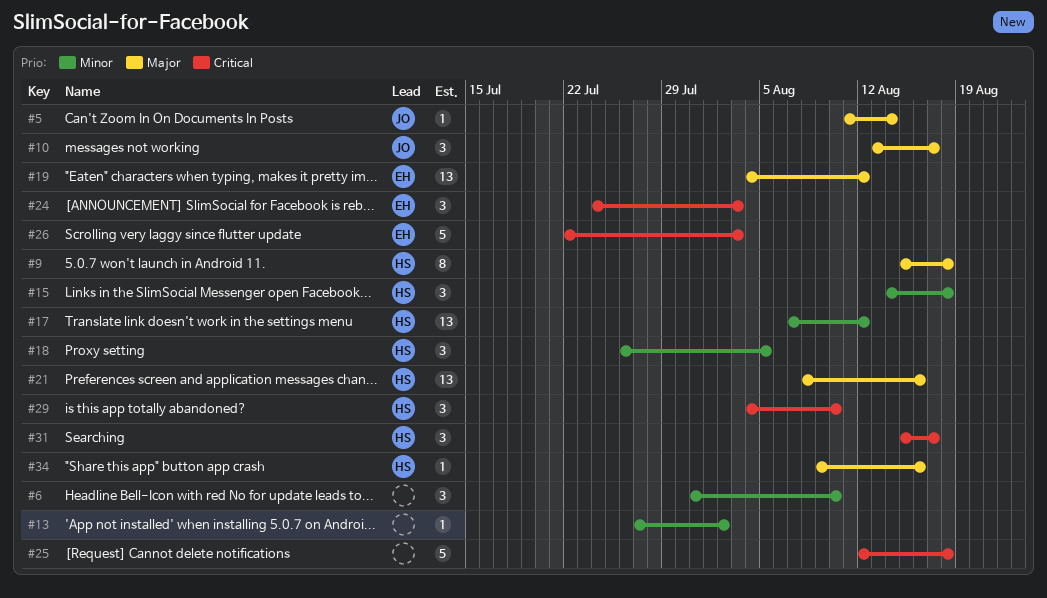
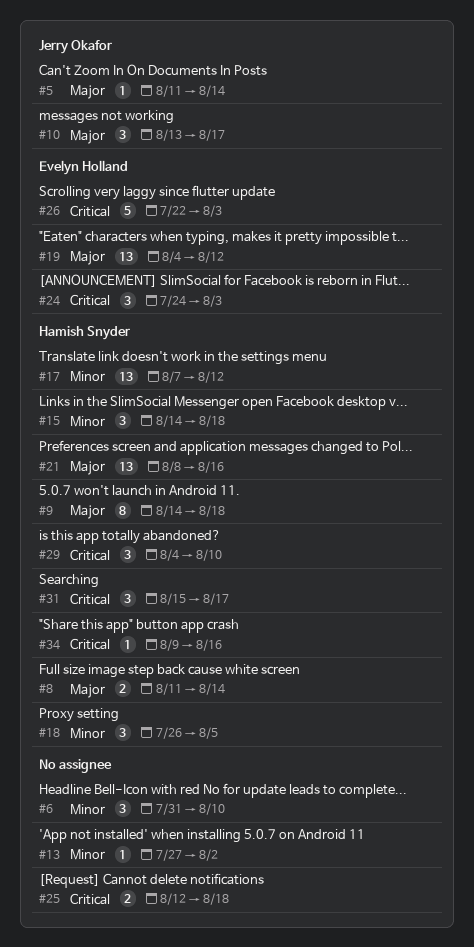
#8: none -> present
#9, start: Aug 15 -> Aug 14
#25, estimate: 5 -> 2
#34, priority: Major -> Critical

